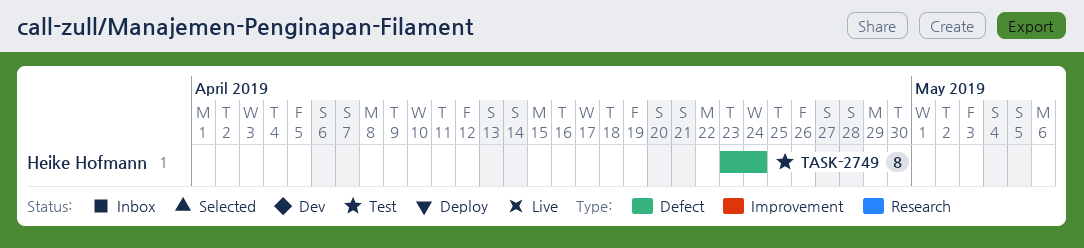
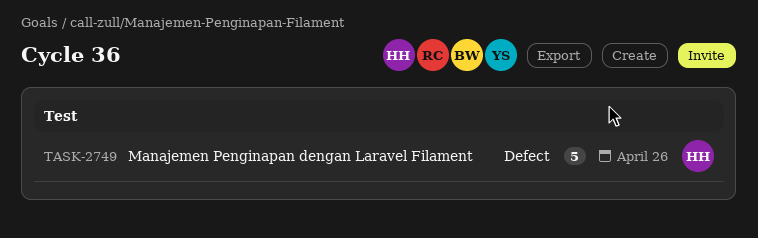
TASK-2749, estimate: 8 -> 5
TASK-2749, due: Apr 24 -> Apr 26

